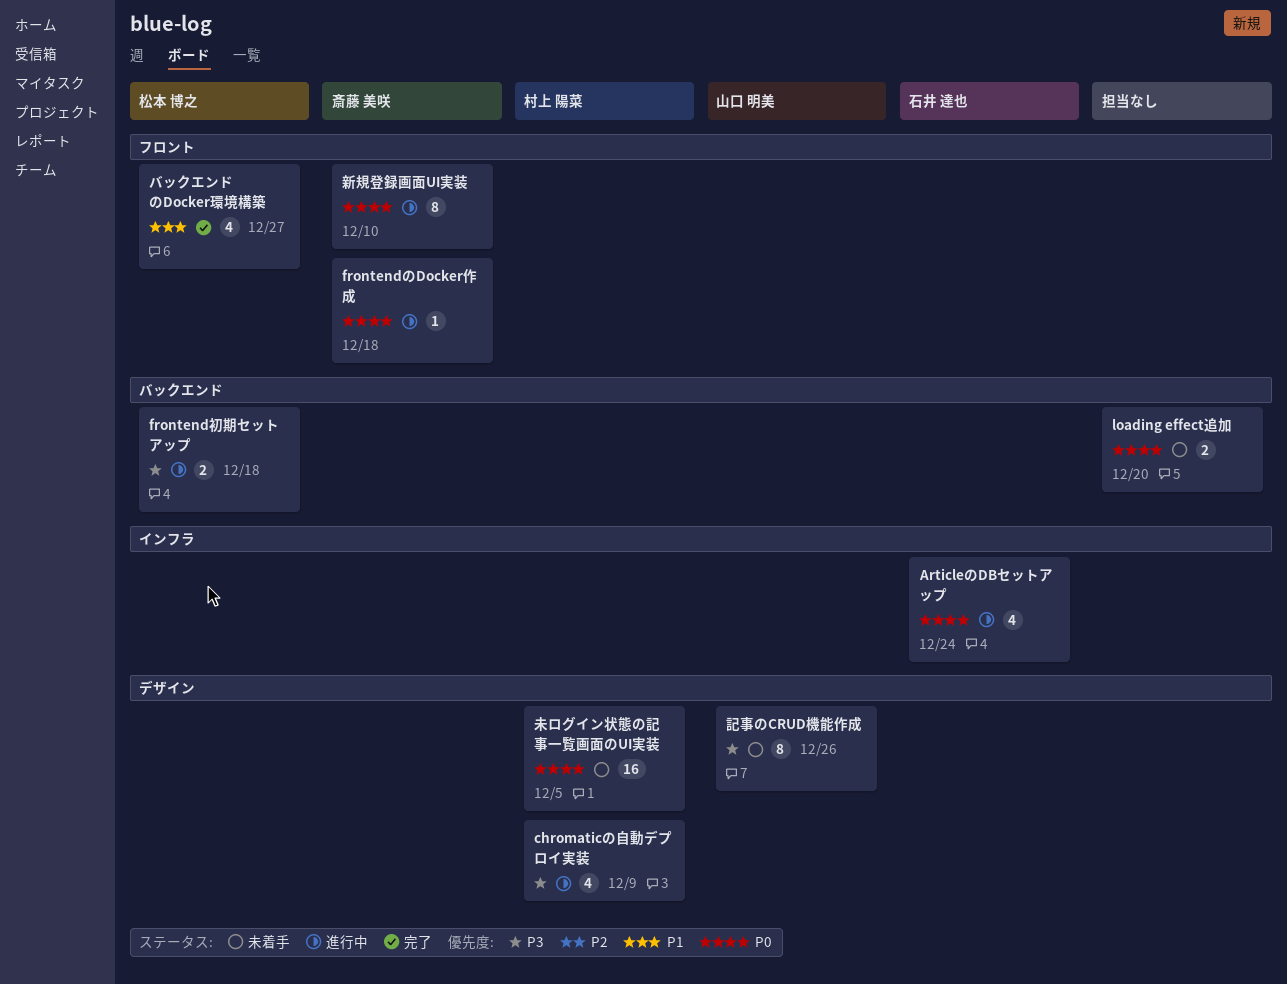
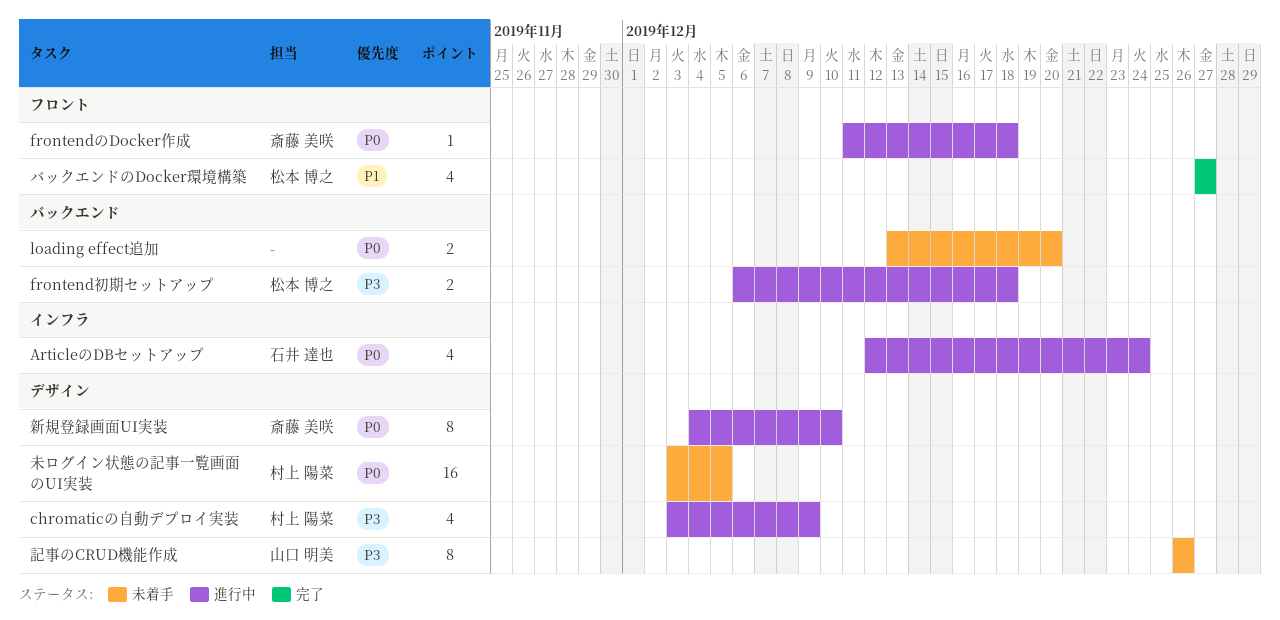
新規登録画面UI実装, label: フロント -> デザイン

